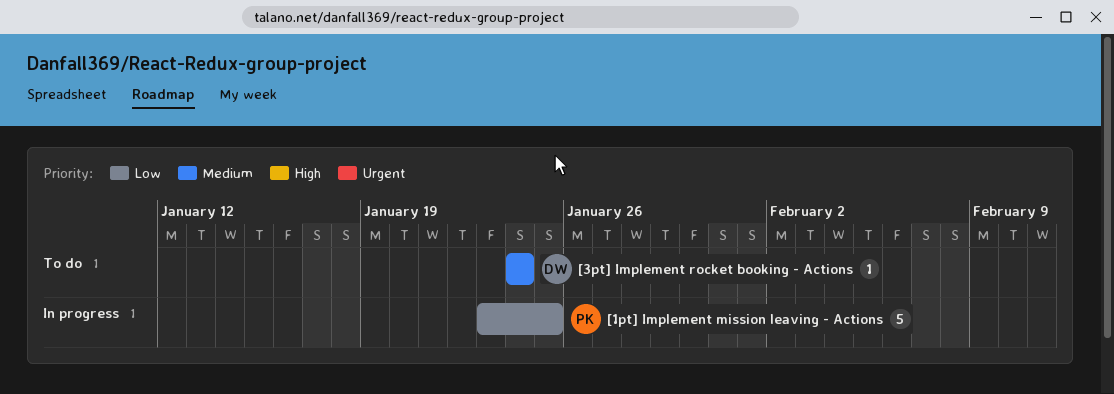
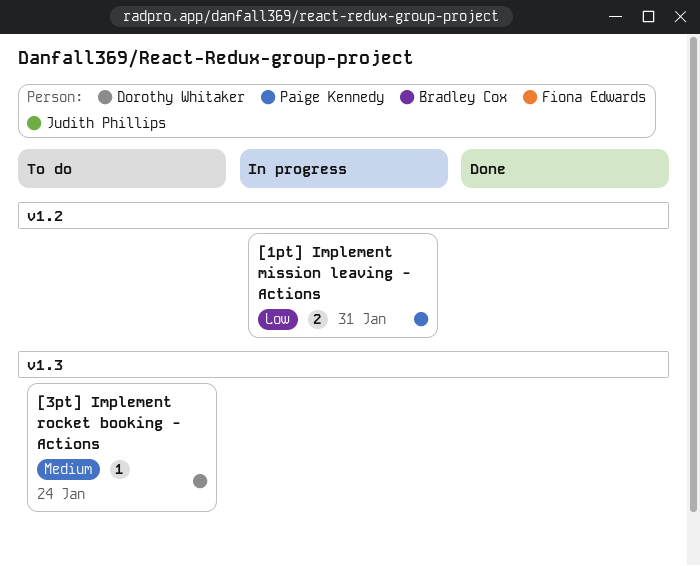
[1pt] Implement mission leaving - Actions, estimate: 5 -> 2
[1pt] Implement mission leaving - Actions, due: Jan 25 -> Jan 31

